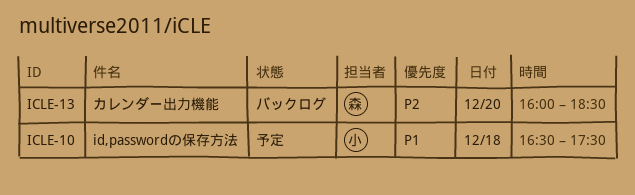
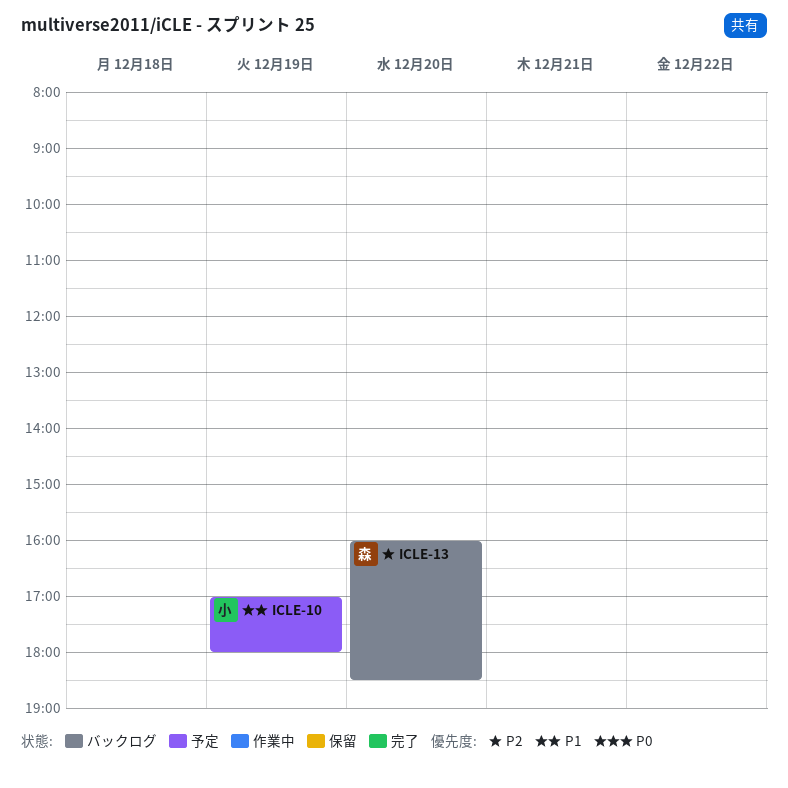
ICLE-10, day: Dec 18 -> Dec 19
ICLE-10, begins: 16:30 -> 17:00
ICLE-10, ends: 17:30 -> 18:00

